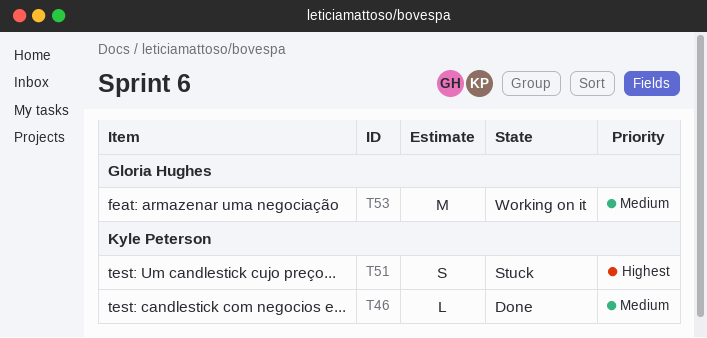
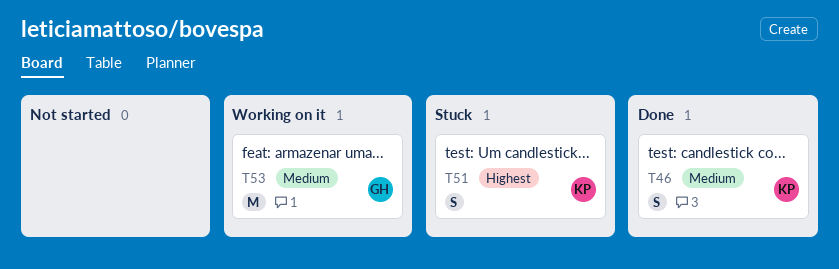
T46, estimate: L -> S

